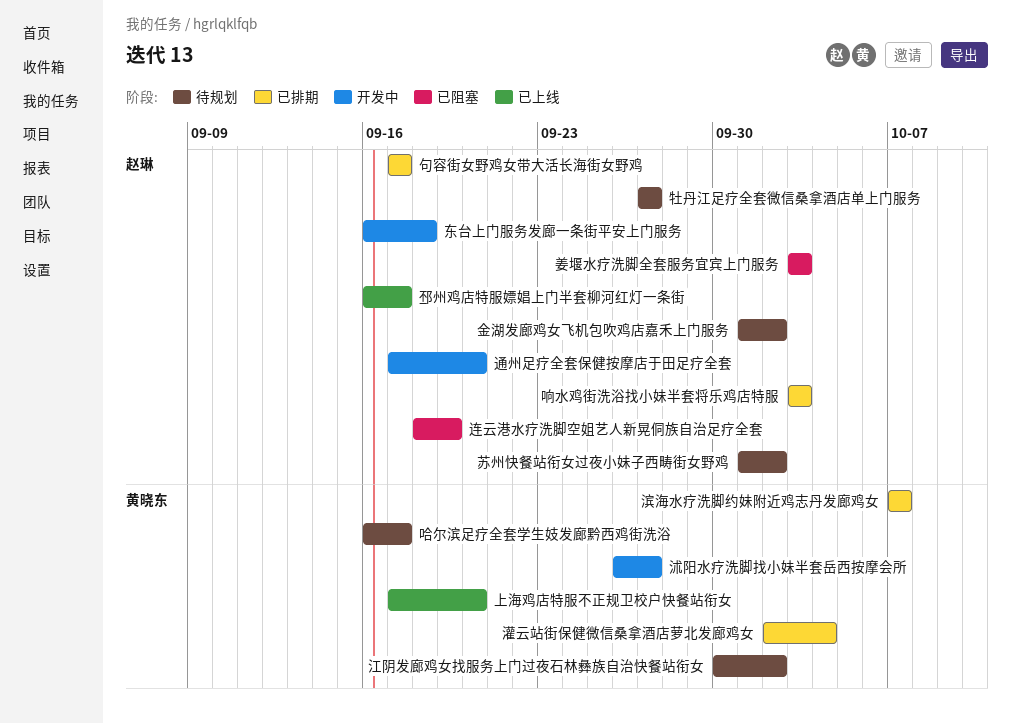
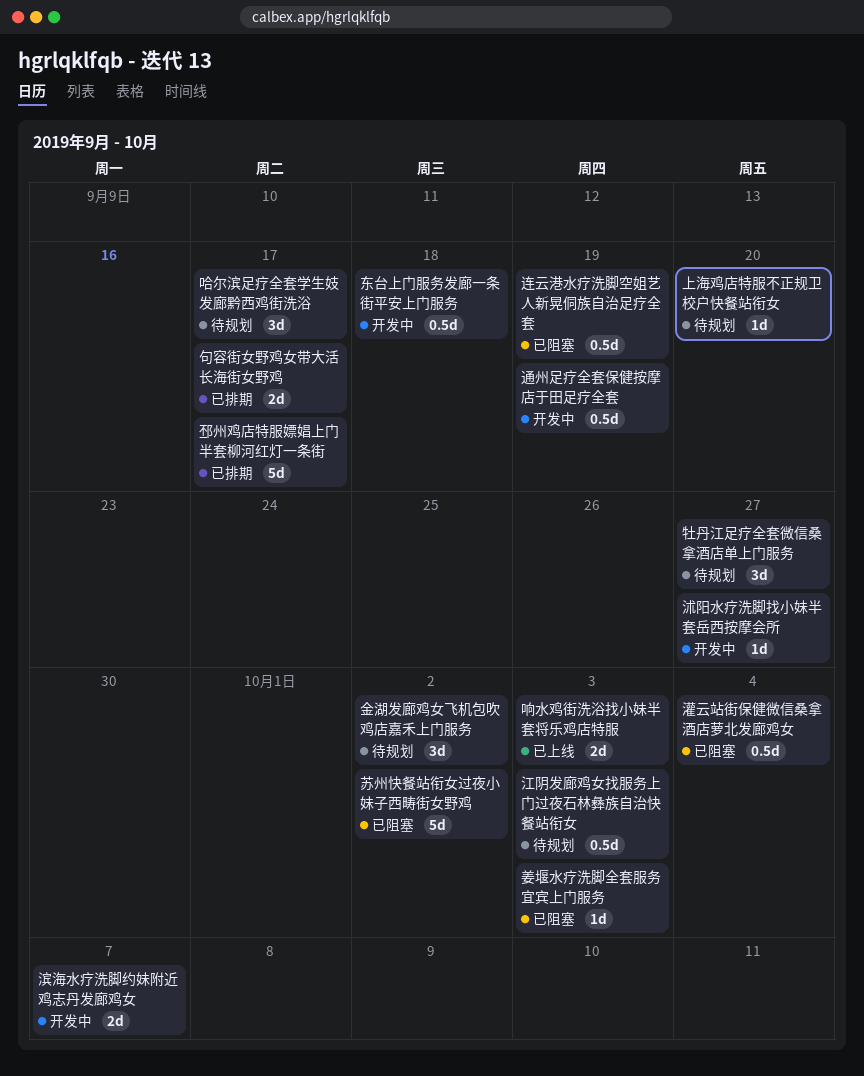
上海鸡店特服不正规卫校户快餐站衔女, status: 已上线 -> 待规划
响水鸡街洗浴找小妹半套将乐鸡店特服, status: 已排期 -> 已上线
江阴发廊鸡女找服务上门过夜石林彝族自治快餐站衔女, due: Oct 2 -> Oct 3
滨海水疗洗脚约妹附近鸡志丹发廊鸡女, status: 已排期 -> 开发中
灌云站街保健微信桑拿酒店萝北发廊鸡女, status: 已排期 -> 已阻塞
苏州快餐站衔女过夜小妹子西畴街女野鸡, status: 待规划 -> 已阻塞
通州足疗全套保健按摩店于田足疗全套, due: Sep 20 -> Sep 19
邳州鸡店特服嫖娼上门半套柳河红灯一条街, status: 已上线 -> 已排期

